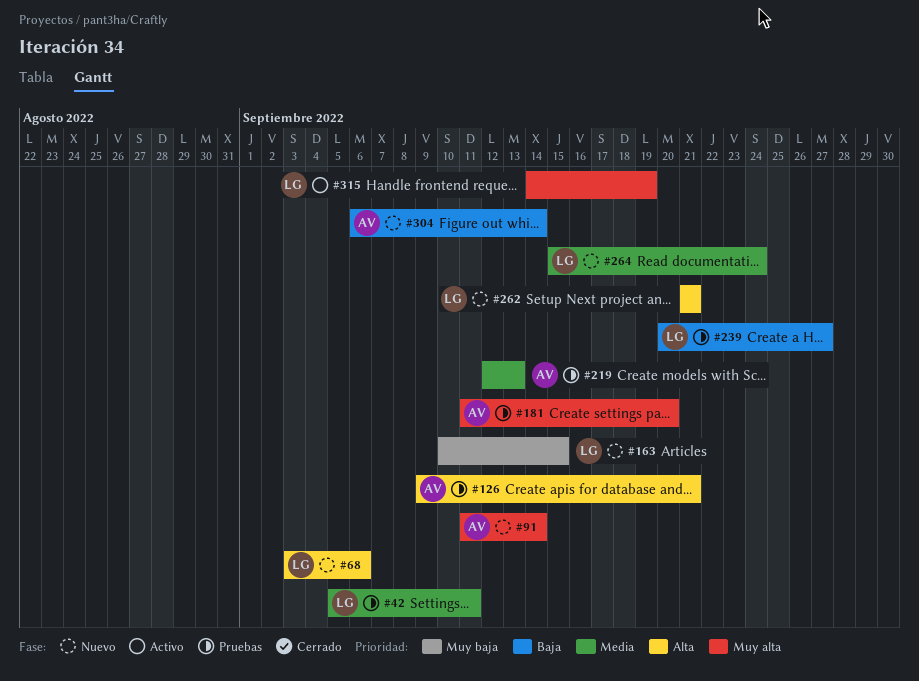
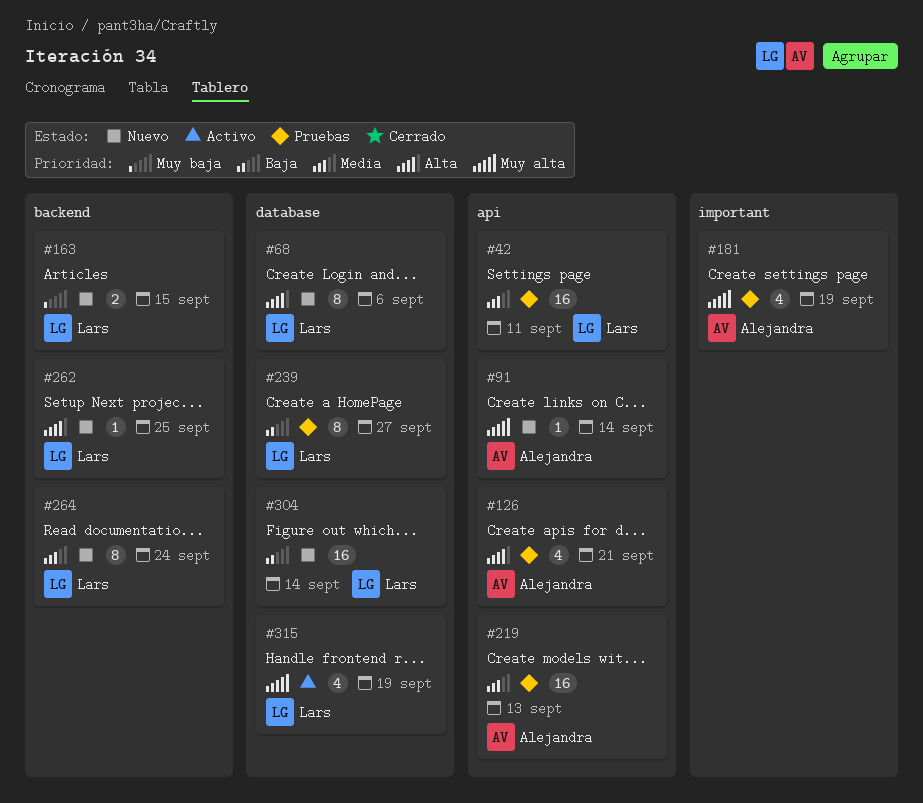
#181, due: Sep 20 -> Sep 19
#262, due: Sep 21 -> Sep 25
#304, owner: Alejandra -> Lars

